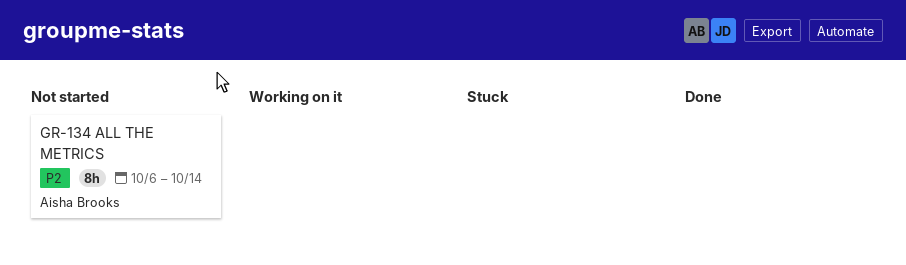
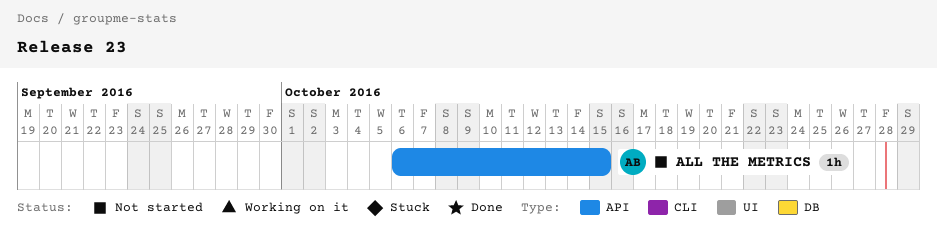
ALL THE METRICS, estimate: 8h -> 1h
ALL THE METRICS, due: Oct 14 -> Oct 15

